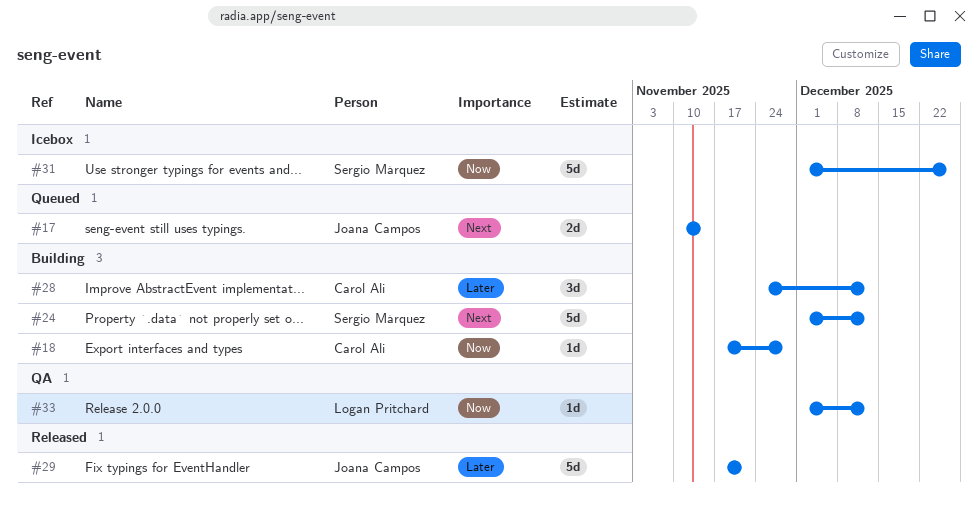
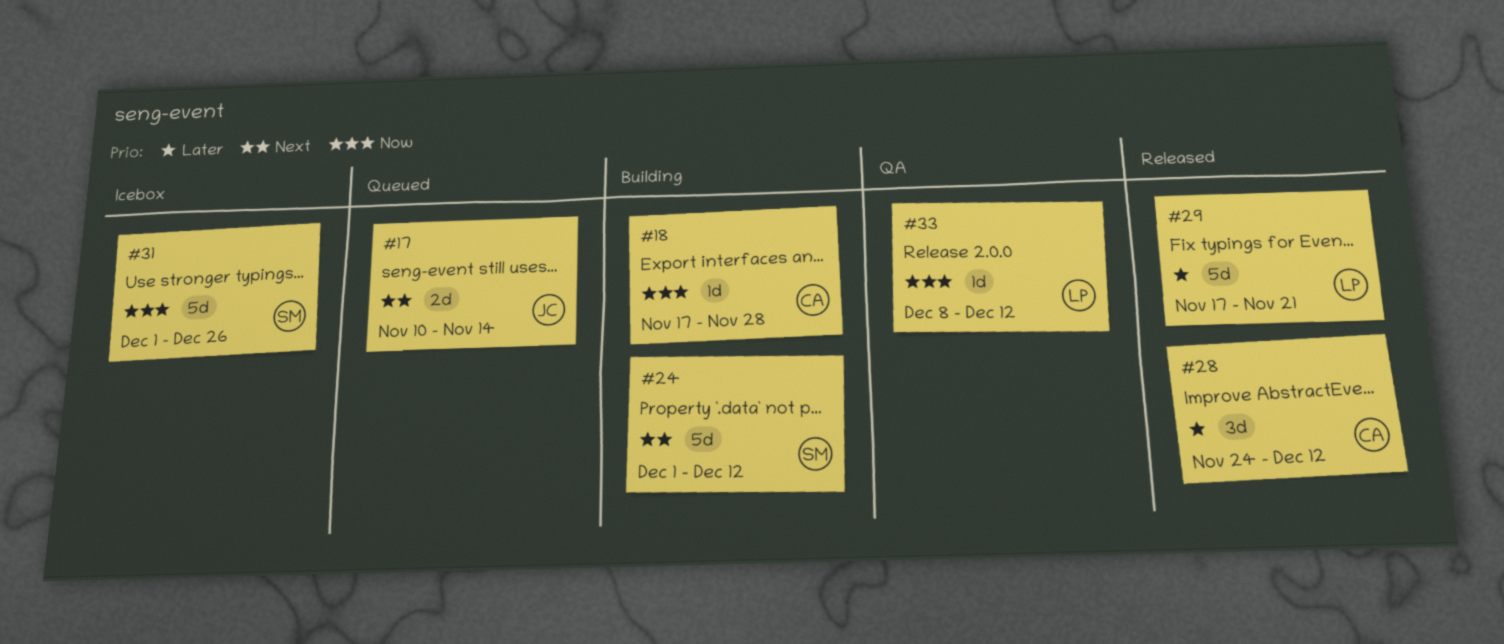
#28, status: Building -> Released
#29, owner: Joana Campos -> Logan Pritchard
#33, start: Dec 1 -> Dec 8

